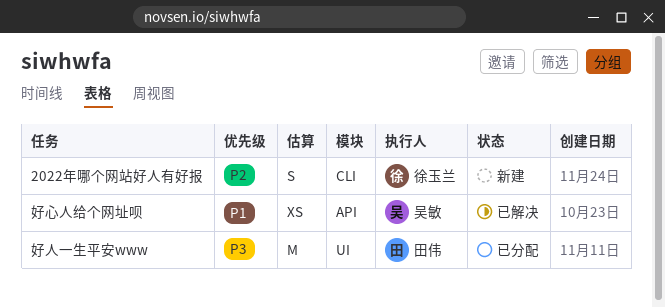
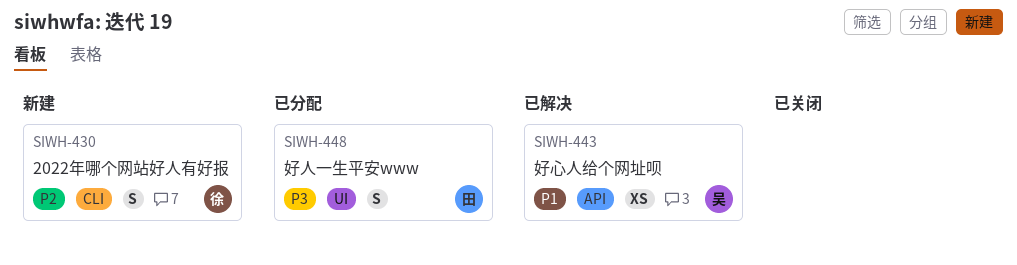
好人一生平安www, estimate: M -> S

